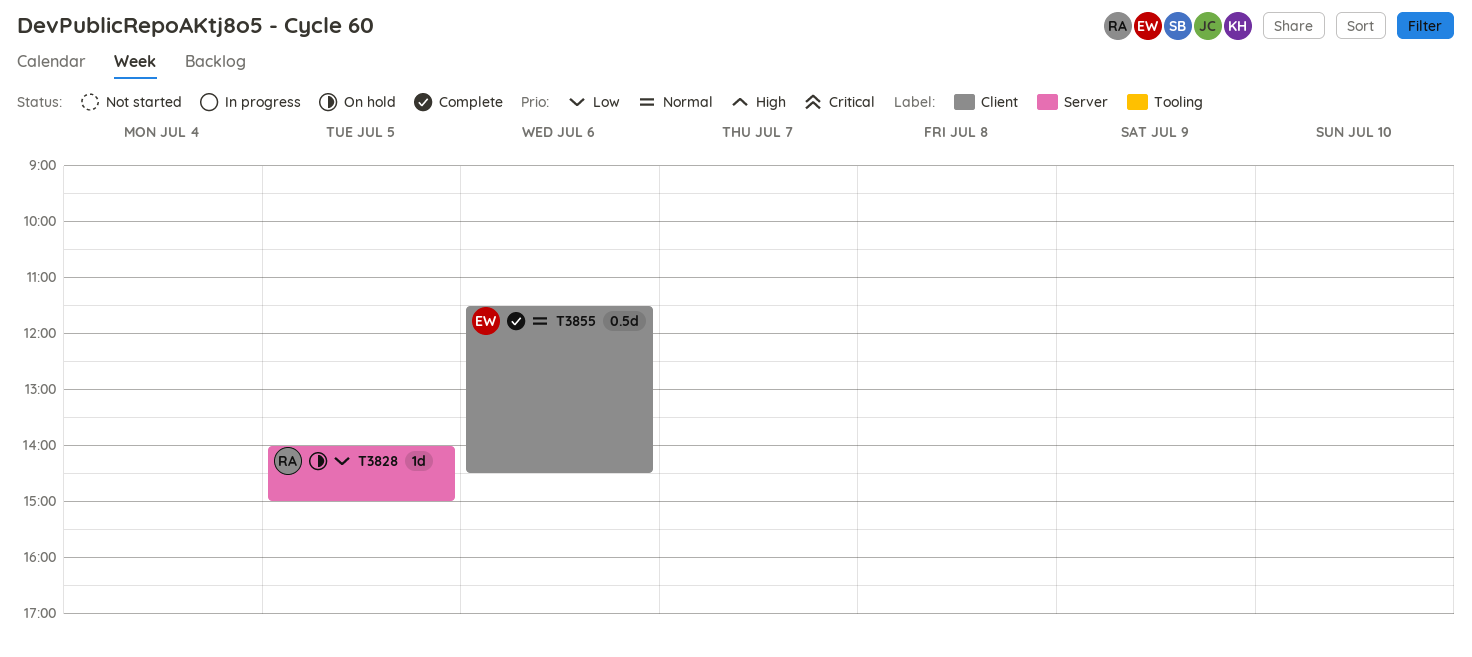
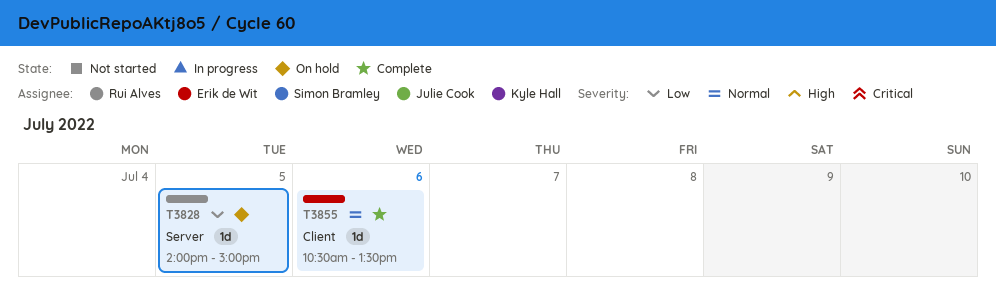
T3855, estimate: 0.5d -> 1d
T3855, begins: 11:30 -> 10:30
T3855, ends: 14:30 -> 13:30

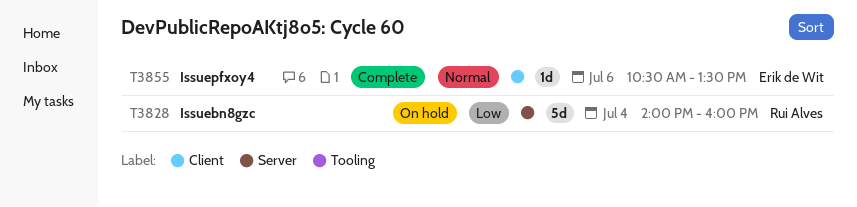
T3828, estimate: 1d -> 5d
T3828, day: Jul 5 -> Jul 4
T3828, ends: 15:00 -> 16:00

